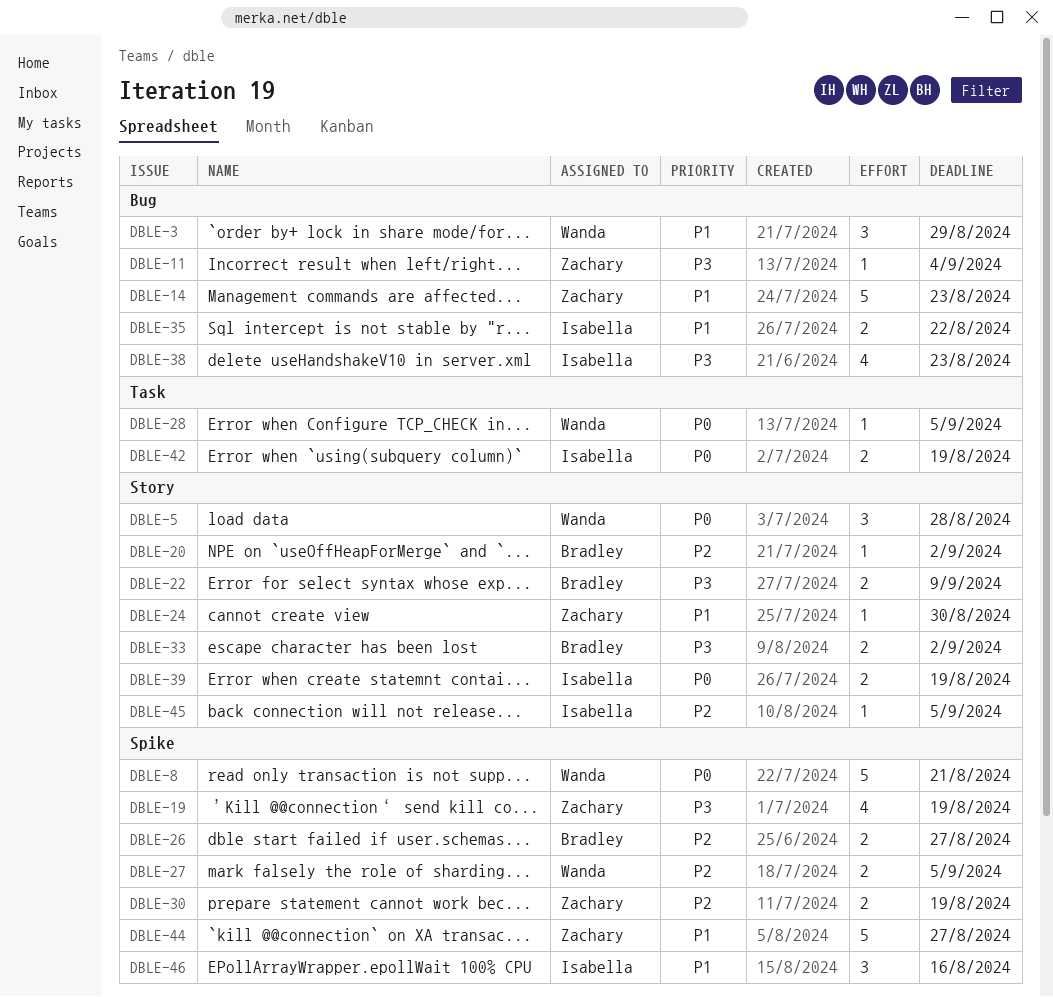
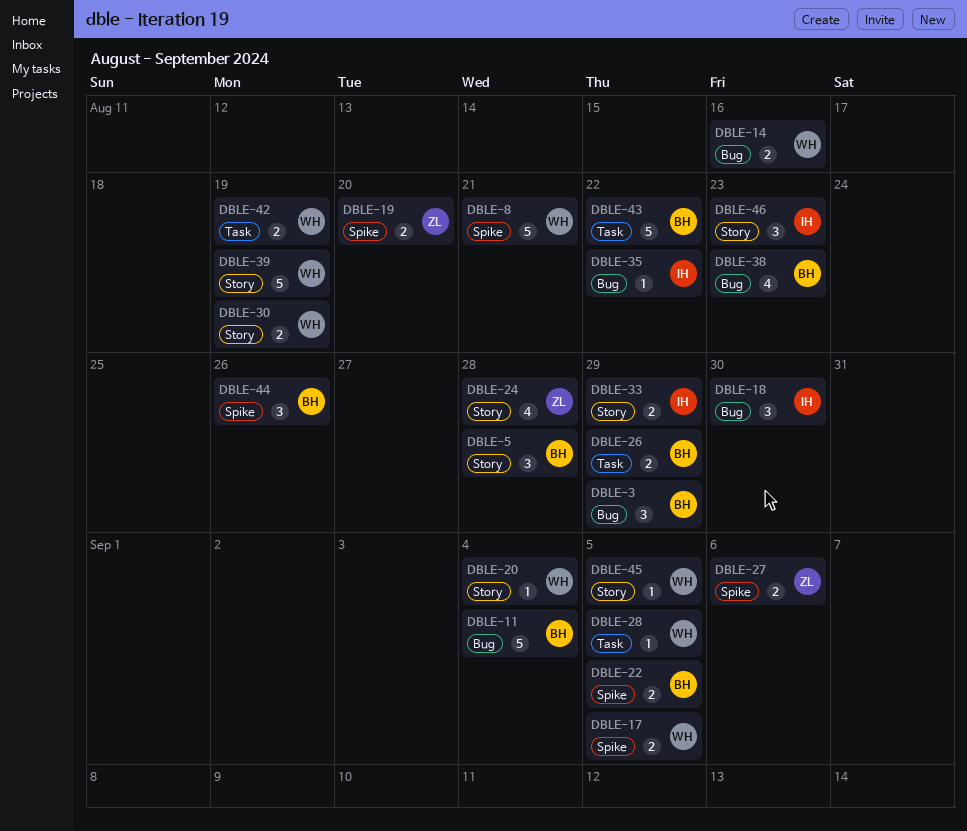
DBLE-3, owner: Wanda -> Bradley
DBLE-5, owner: Wanda -> Bradley
DBLE-11, owner: Zachary -> Bradley
DBLE-11, estimate: 1 -> 5
DBLE-14, owner: Zachary -> Wanda
DBLE-14, estimate: 5 -> 2
DBLE-14, due: Aug 23 -> Aug 16
DBLE-17: none -> present
DBLE-18: none -> present
DBLE-19, estimate: 4 -> 2
DBLE-19, due: Aug 19 -> Aug 20
DBLE-20, owner: Bradley -> Wanda
DBLE-20, due: Sep 2 -> Sep 4
DBLE-22, label: Story -> Spike
DBLE-22, due: Sep 9 -> Sep 5
DBLE-24, estimate: 1 -> 4
DBLE-24, due: Aug 30 -> Aug 28
DBLE-26, label: Spike -> Task
DBLE-26, due: Aug 27 -> Aug 29
DBLE-27, owner: Wanda -> Zachary
DBLE-27, due: Sep 5 -> Sep 6
DBLE-30, owner: Zachary -> Wanda
DBLE-30, label: Spike -> Story
DBLE-33, owner: Bradley -> Isabella
DBLE-33, due: Sep 2 -> Aug 29
DBLE-35, estimate: 2 -> 1
DBLE-38, owner: Isabella -> Bradley
DBLE-39, owner: Isabella -> Wanda
DBLE-39, estimate: 2 -> 5
DBLE-42, owner: Isabella -> Wanda
DBLE-43: none -> present
DBLE-44, owner: Zachary -> Bradley
DBLE-44, estimate: 5 -> 3
DBLE-44, due: Aug 27 -> Aug 26
DBLE-45, owner: Isabella -> Wanda
DBLE-46, label: Spike -> Story
DBLE-46, due: Aug 16 -> Aug 23

